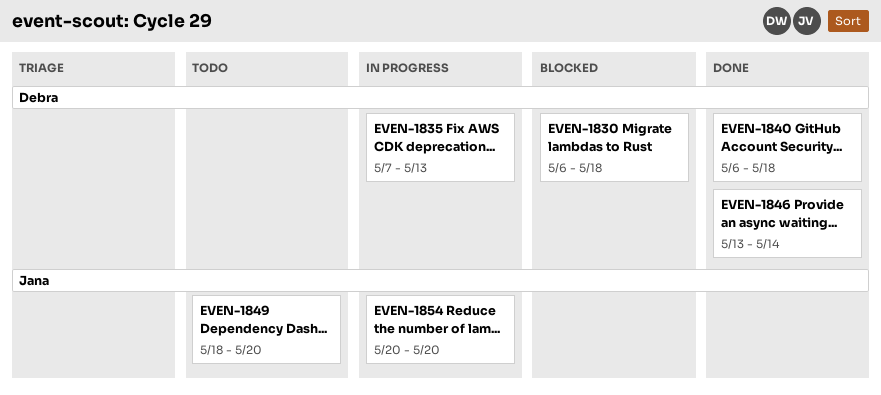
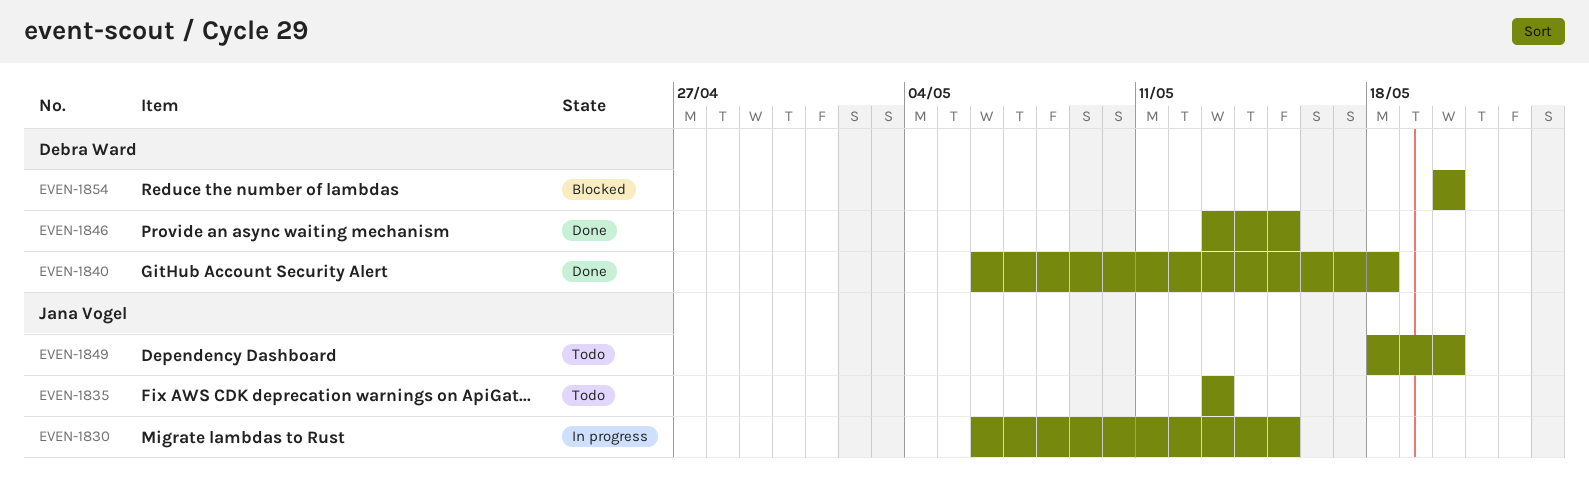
EVEN-1830, status: Blocked -> In progress
EVEN-1830, owner: Debra Ward -> Jana Vogel
EVEN-1830, due: May 18 -> May 15
EVEN-1835, status: In progress -> Todo
EVEN-1835, owner: Debra Ward -> Jana Vogel
EVEN-1835, start: May 7 -> May 13
EVEN-1846, due: May 14 -> May 15
EVEN-1854, status: In progress -> Blocked
EVEN-1854, owner: Jana Vogel -> Debra Ward

